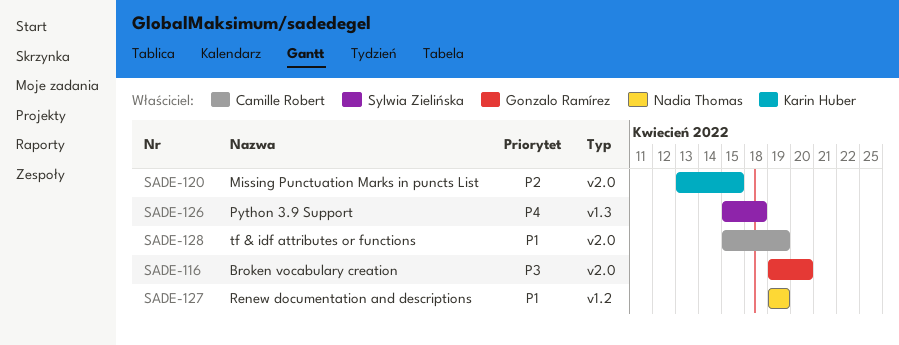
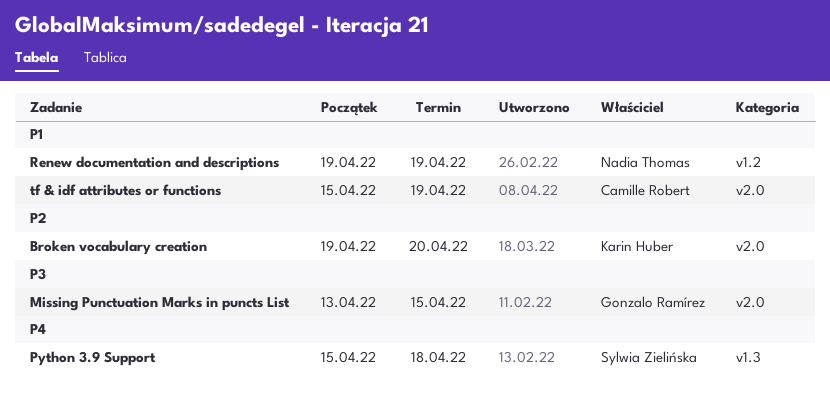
Broken vocabulary creation, owner: Gonzalo Ramírez -> Karin Huber
Broken vocabulary creation, priority: P3 -> P2
Missing Punctuation Marks in puncts List, owner: Karin Huber -> Gonzalo Ramírez
Missing Punctuation Marks in puncts List, priority: P2 -> P3

